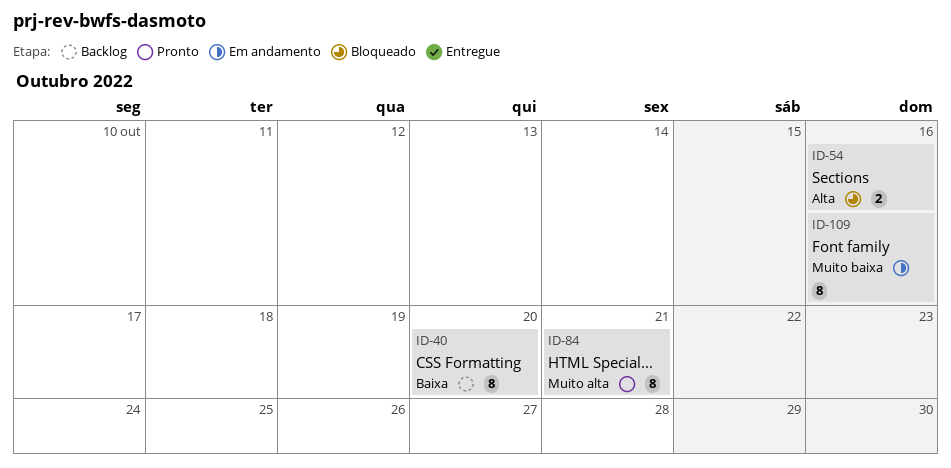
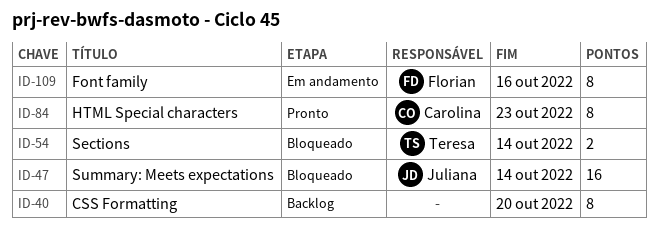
ID-47: none -> present
ID-54, due: Oct 16 -> Oct 14
ID-84, due: Oct 21 -> Oct 23

